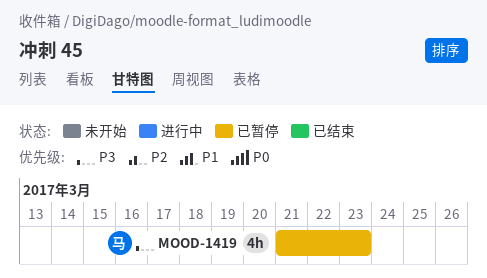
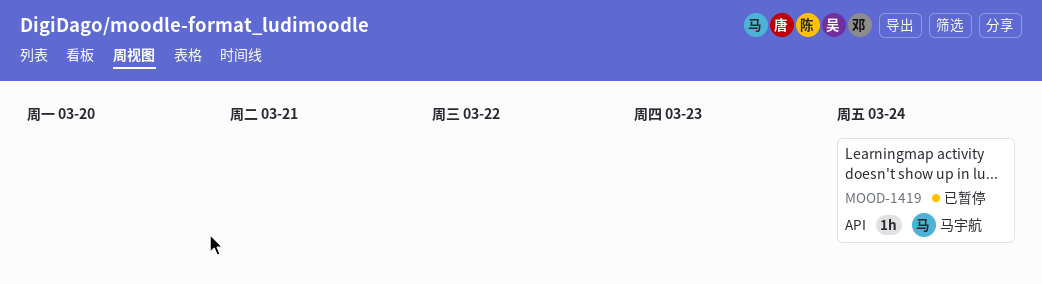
MOOD-1419, estimate: 4h -> 1h
MOOD-1419, due: Mar 23 -> Mar 24

